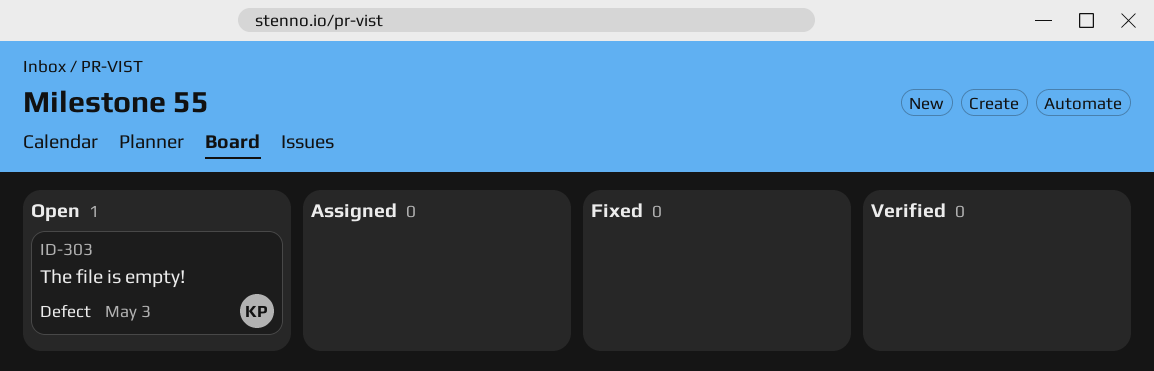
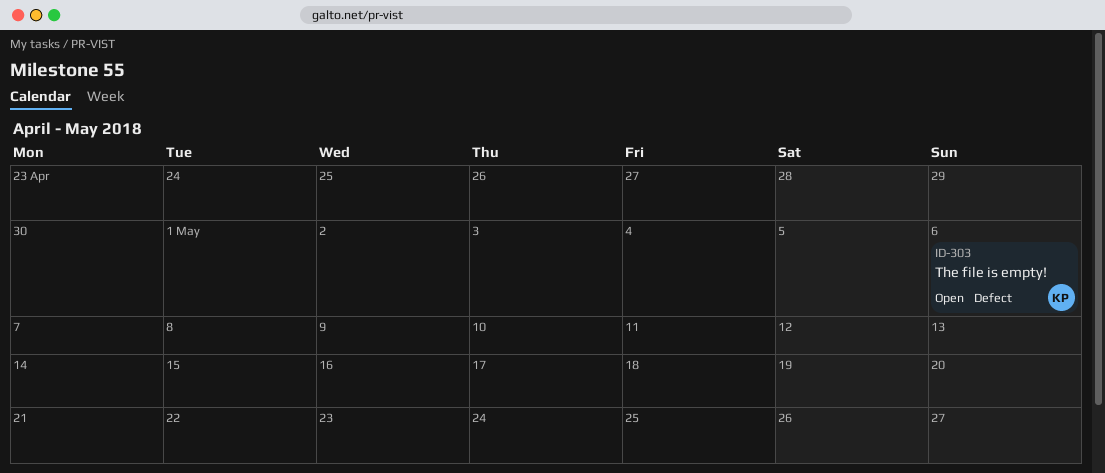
ID-303, due: May 3 -> May 6

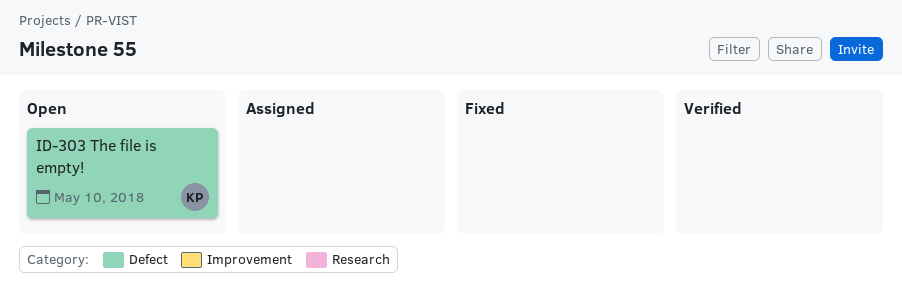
ID-303, due: May 6 -> May 10

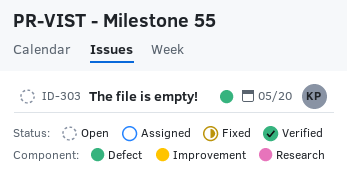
ID-303, due: May 10 -> May 20

